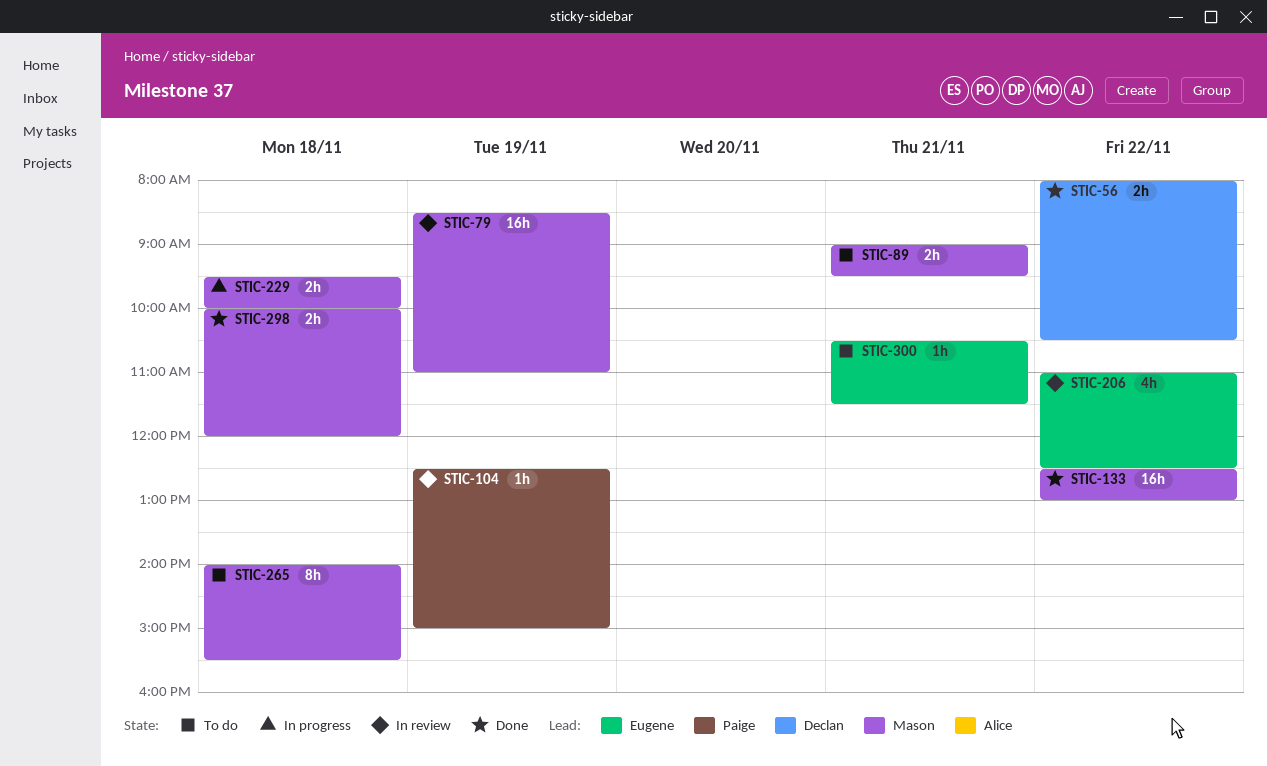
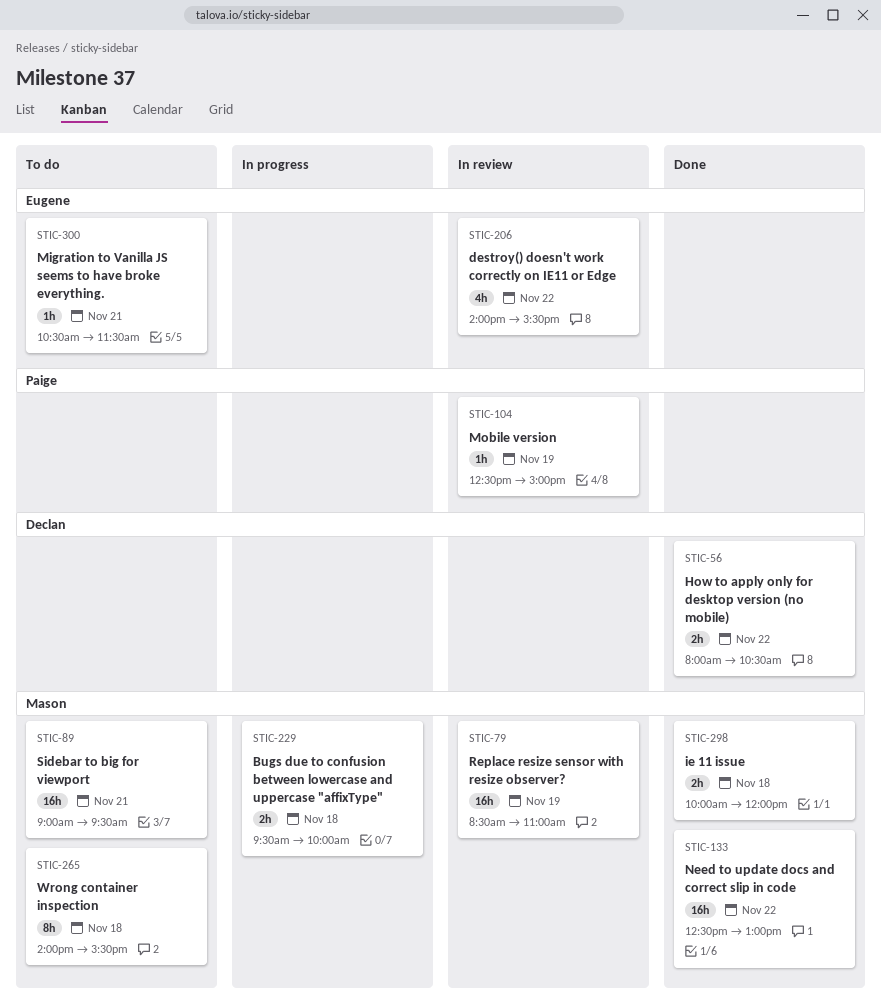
STIC-89, estimate: 2h -> 16h
STIC-206, begins: 11:00 -> 14:00
STIC-206, ends: 12:30 -> 15:30

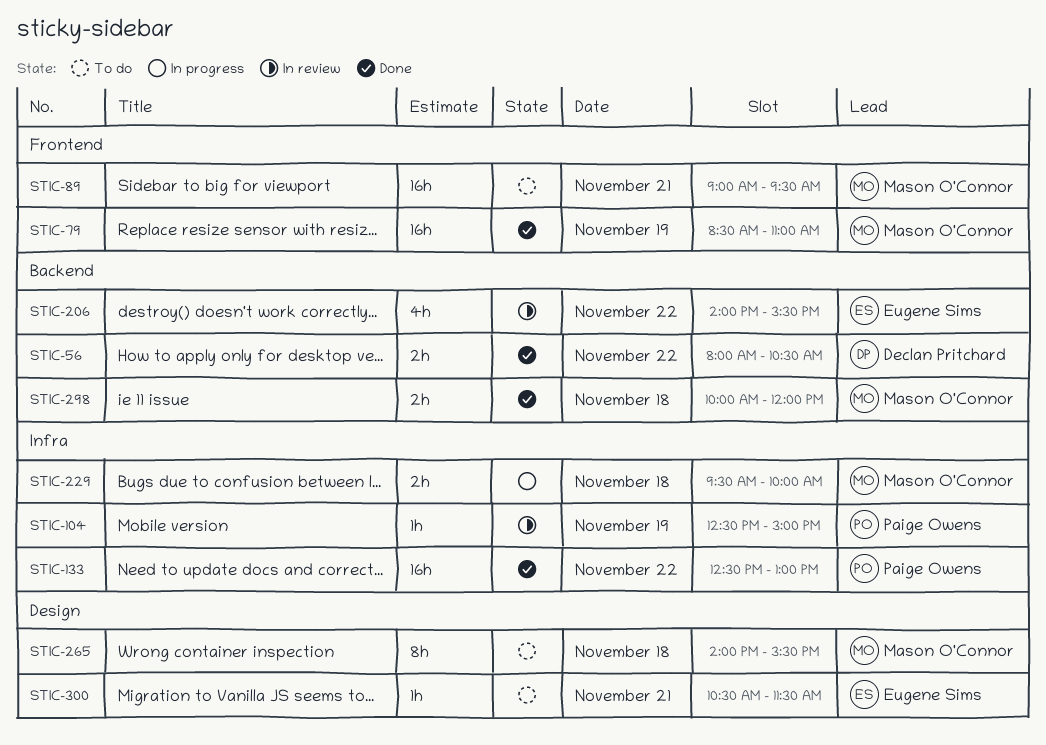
STIC-79, status: In review -> Done
STIC-133, owner: Mason O'Connor -> Paige Owens

